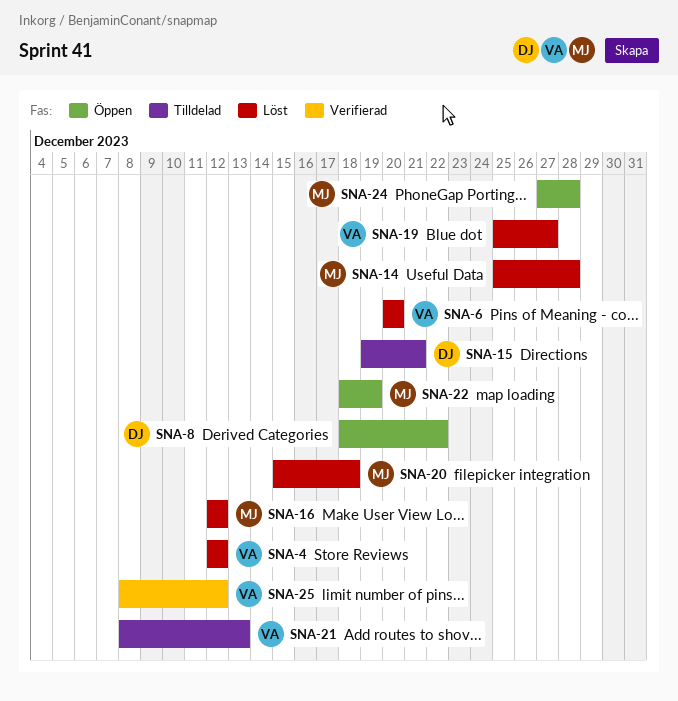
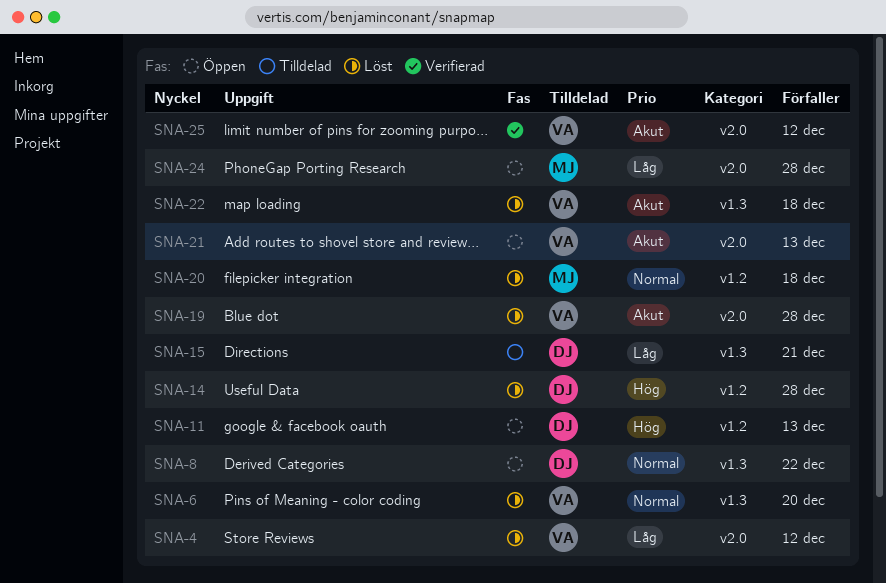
SNA-11: none -> present
SNA-14, owner: MJ -> DJ
SNA-16: present -> none
SNA-19, due: Dec 27 -> Dec 28
SNA-21, status: Tilldelad -> Öppen
SNA-22, status: Öppen -> Löst
SNA-22, owner: MJ -> VA
SNA-22, due: Dec 19 -> Dec 18

